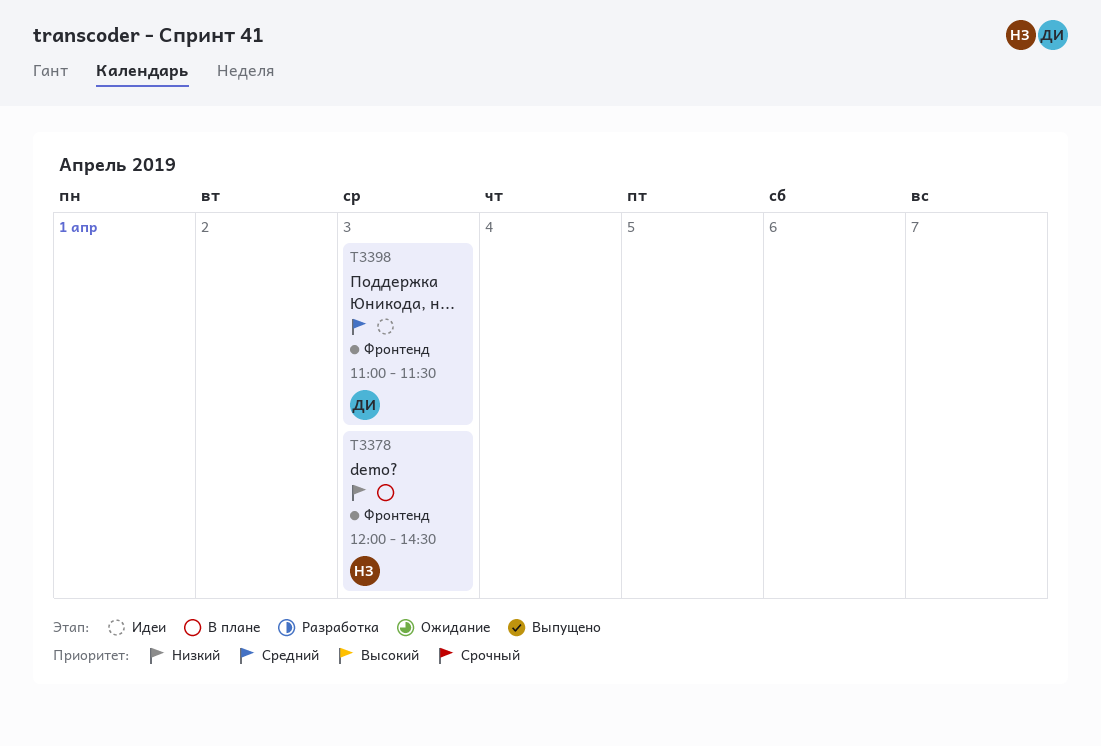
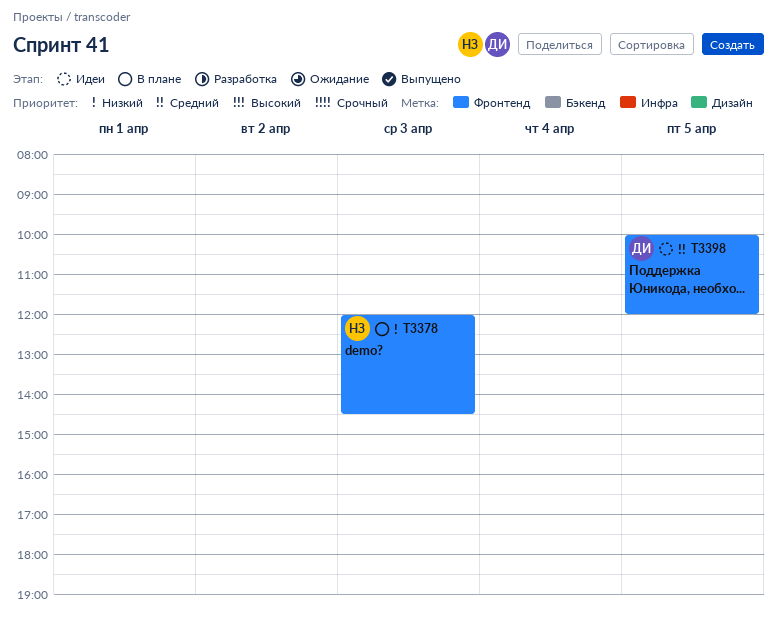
T3398, day: Apr 3 -> Apr 5
T3398, begins: 11:00 -> 10:00
T3398, ends: 11:30 -> 12:00

